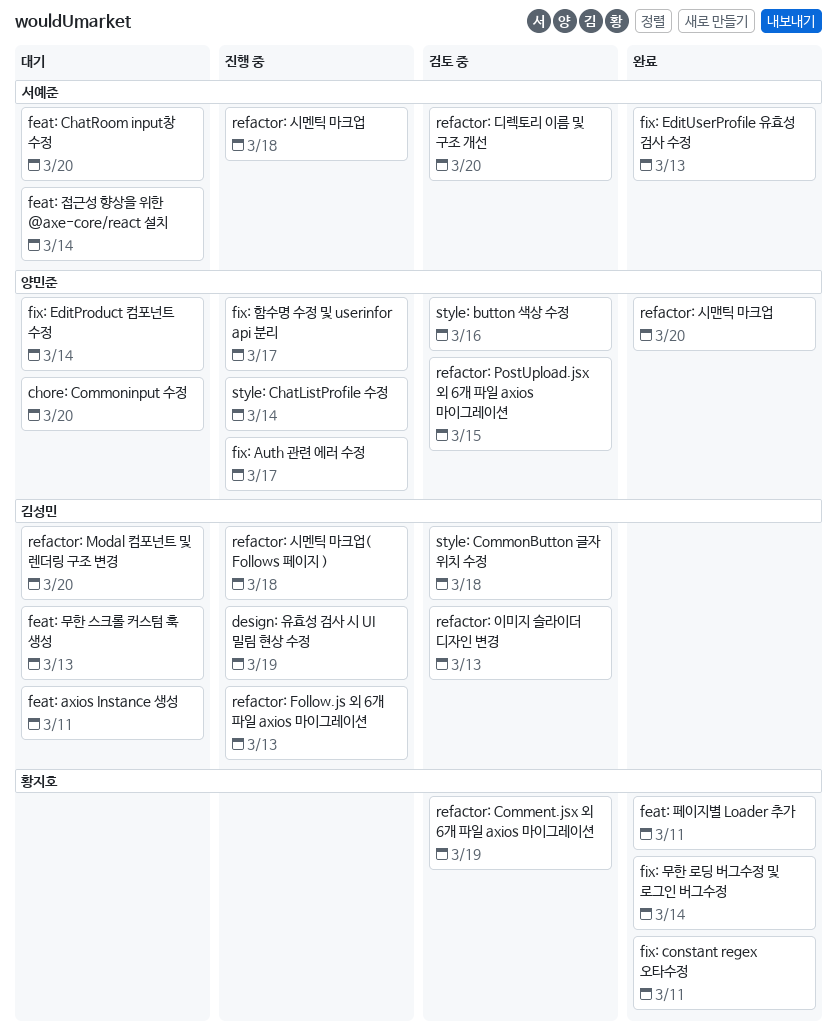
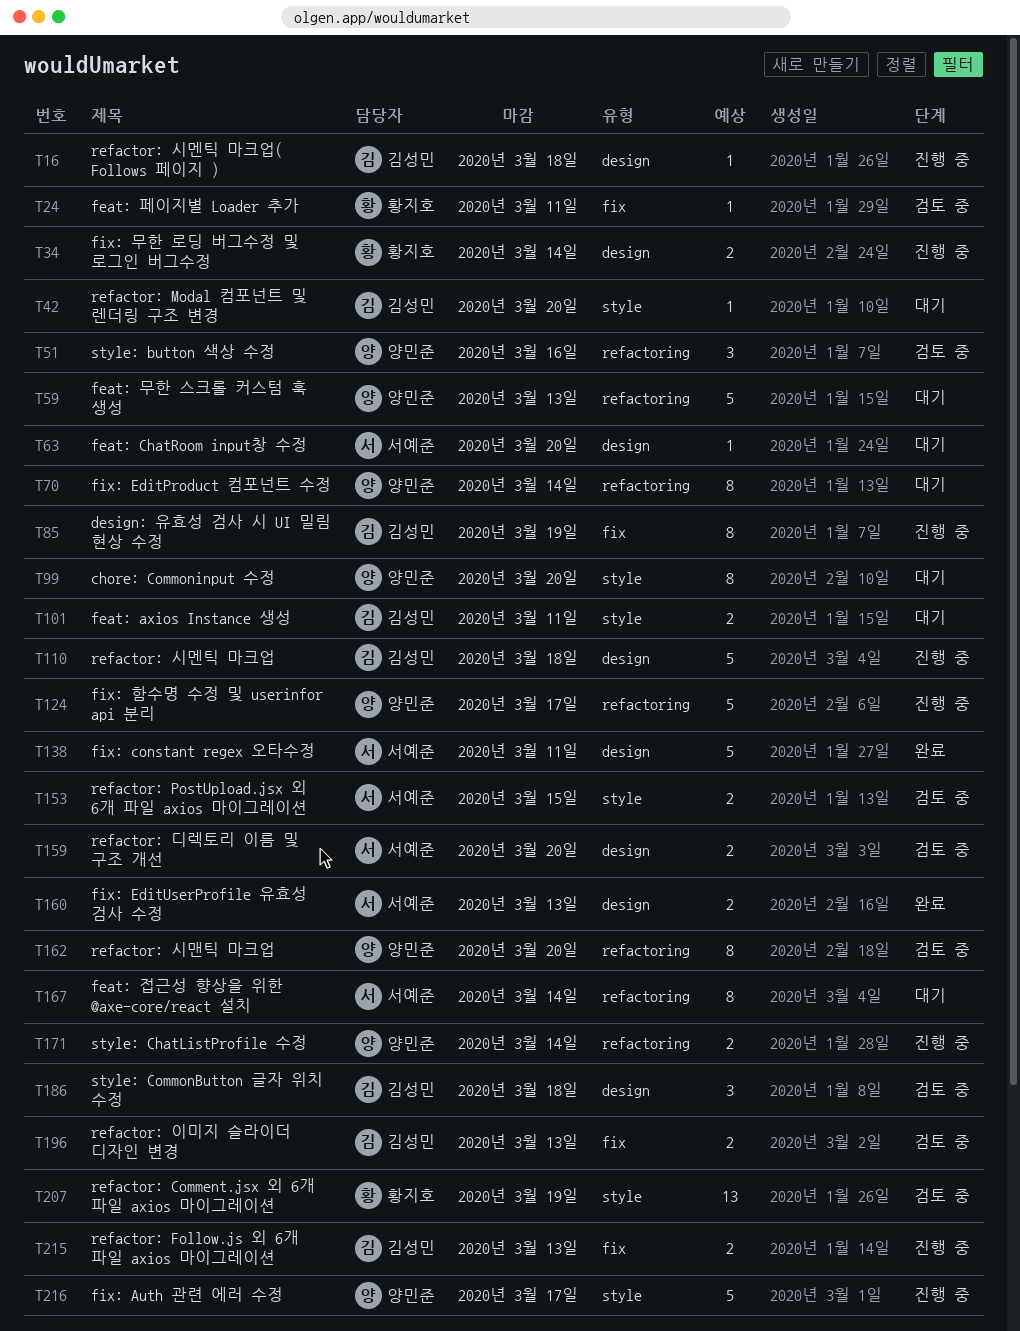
feat: 무한 스크롤 커스텀 훅 생성, owner: 김성민 -> 양민준
feat: 페이지별 Loader 추가, status: 완료 -> 검토 중
fix: constant regex 오타수정, owner: 황지호 -> 서예준
fix: 무한 로딩 버그수정 및 로그인 버그수정, status: 완료 -> 진행 중
refactor: PostUpload.jsx 외 6개 파일 axios 마이그레이션, owner: 양민준 -> 서예준
refactor: 시맨틱 마크업, status: 완료 -> 검토 중
refactor: 시멘틱 마크업, owner: 서예준 -> 김성민

